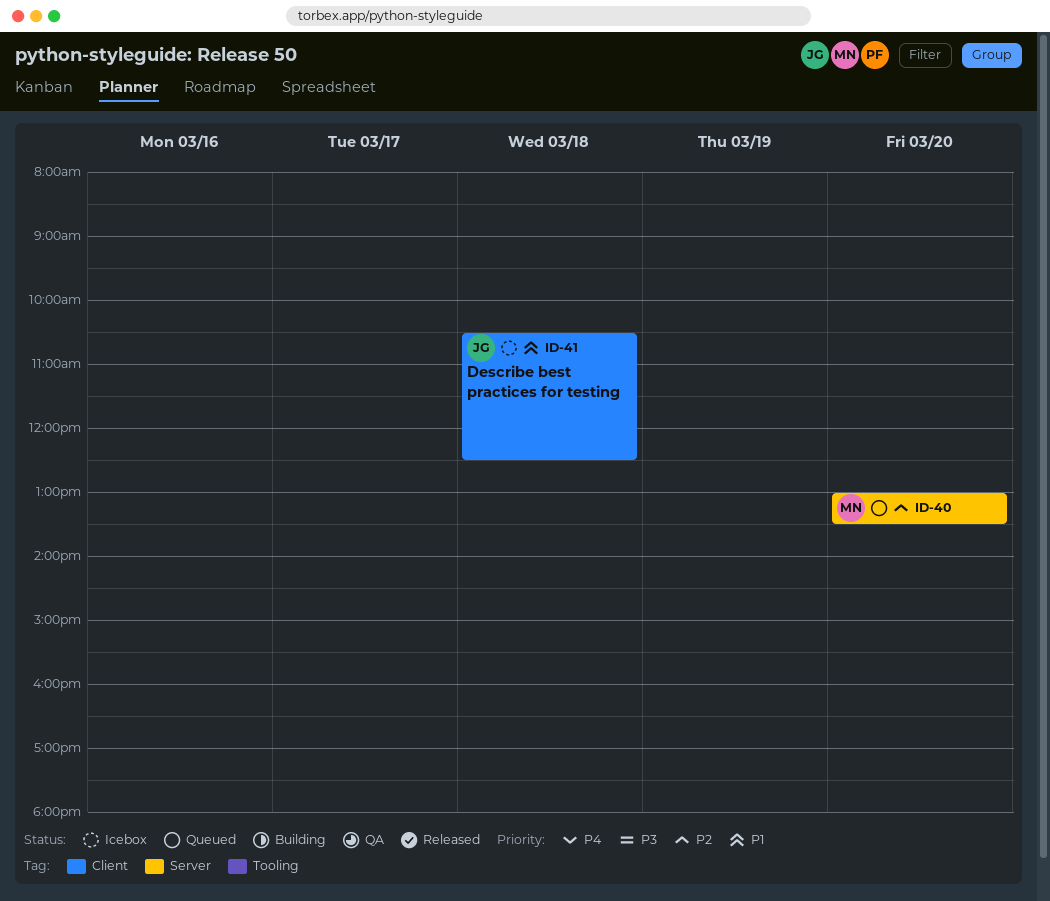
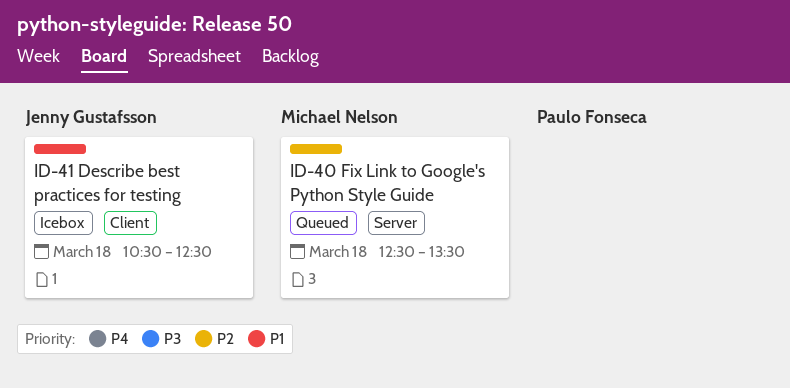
ID-40, day: Mar 20 -> Mar 18
ID-40, begins: 13:00 -> 12:30

